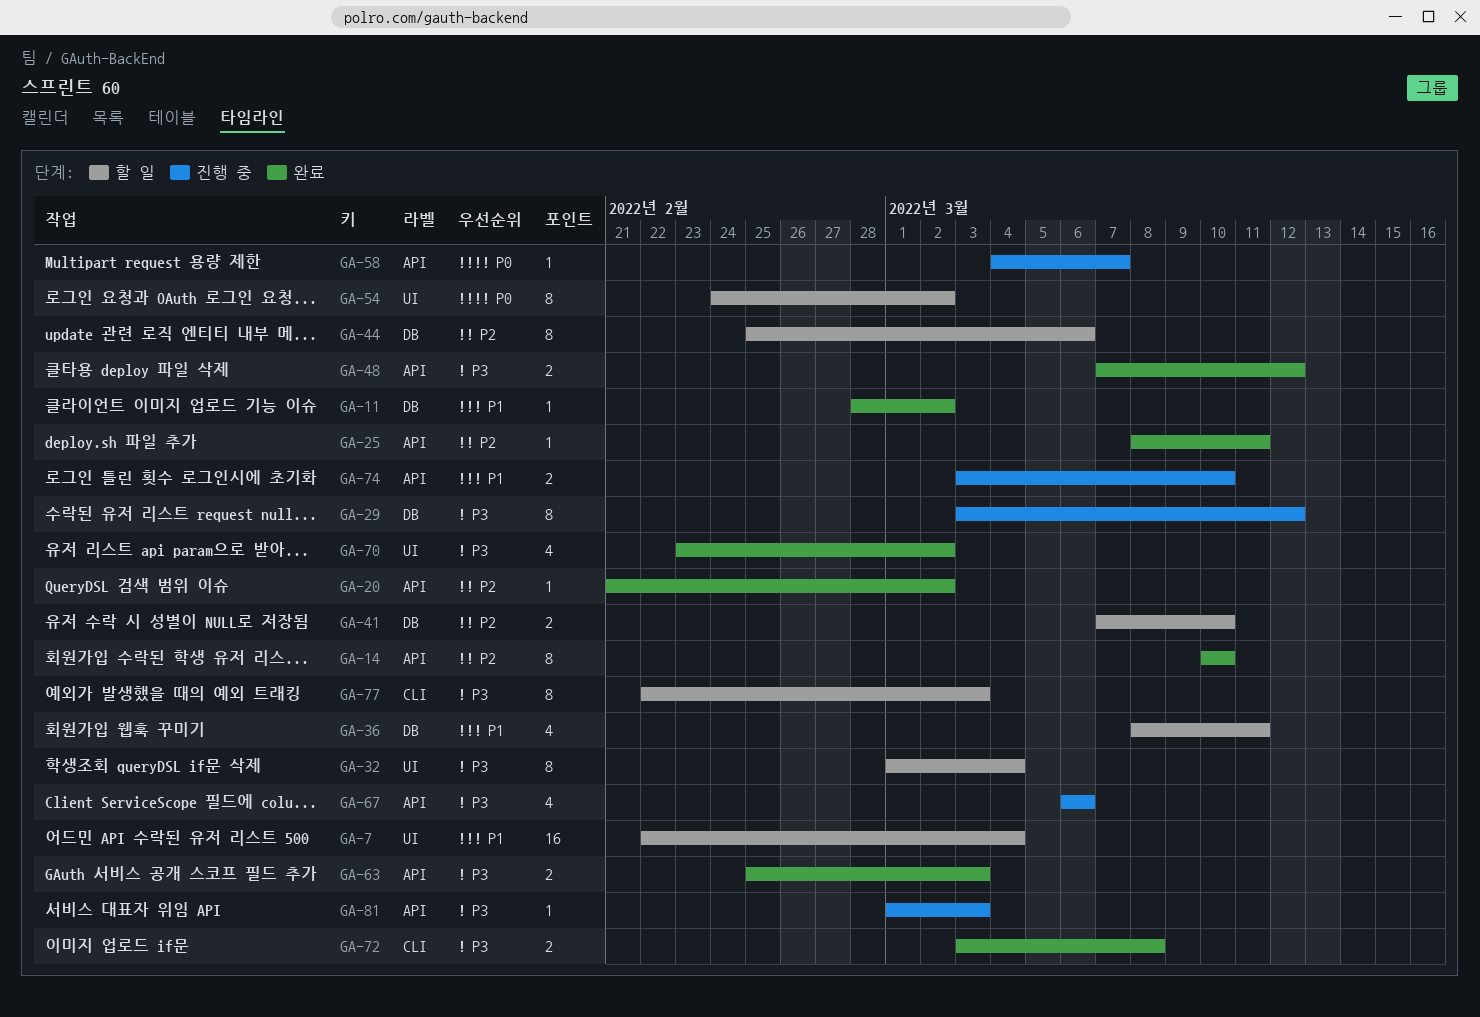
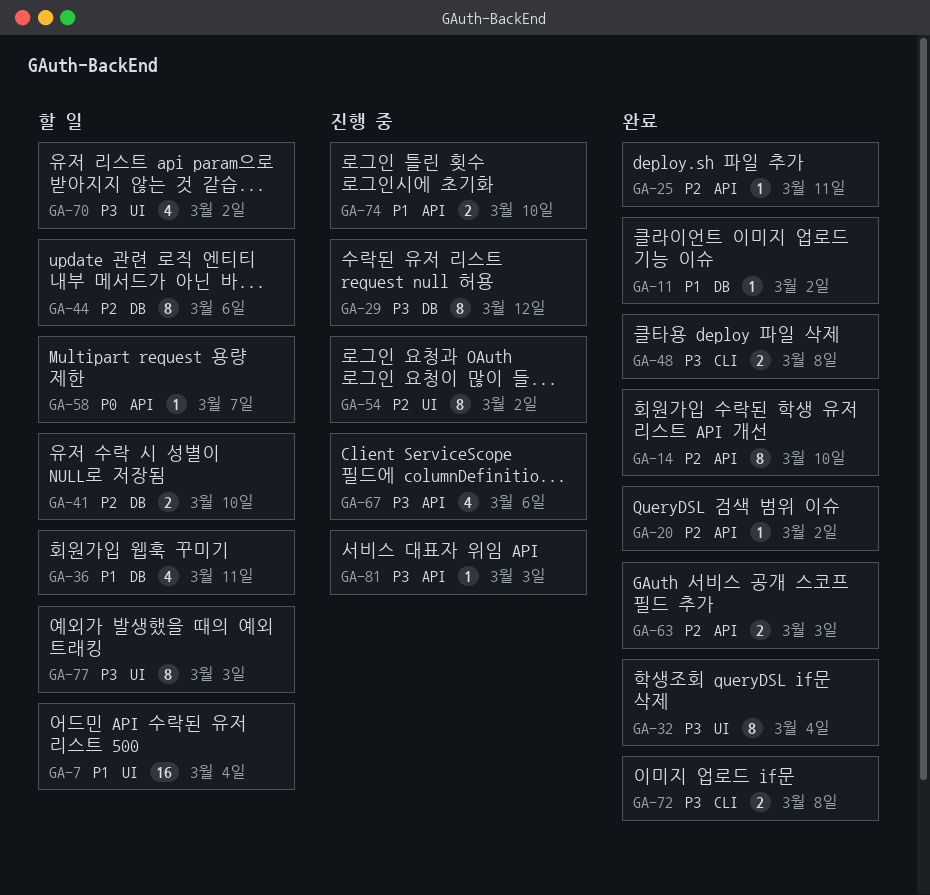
GA-32, status: 할 일 -> 완료
GA-48, label: API -> CLI
GA-48, due: Mar 12 -> Mar 8
GA-54, status: 할 일 -> 진행 중
GA-54, priority: P0 -> P2
GA-58, status: 진행 중 -> 할 일
GA-63, priority: P3 -> P2
GA-70, status: 완료 -> 할 일
GA-77, label: CLI -> UI

